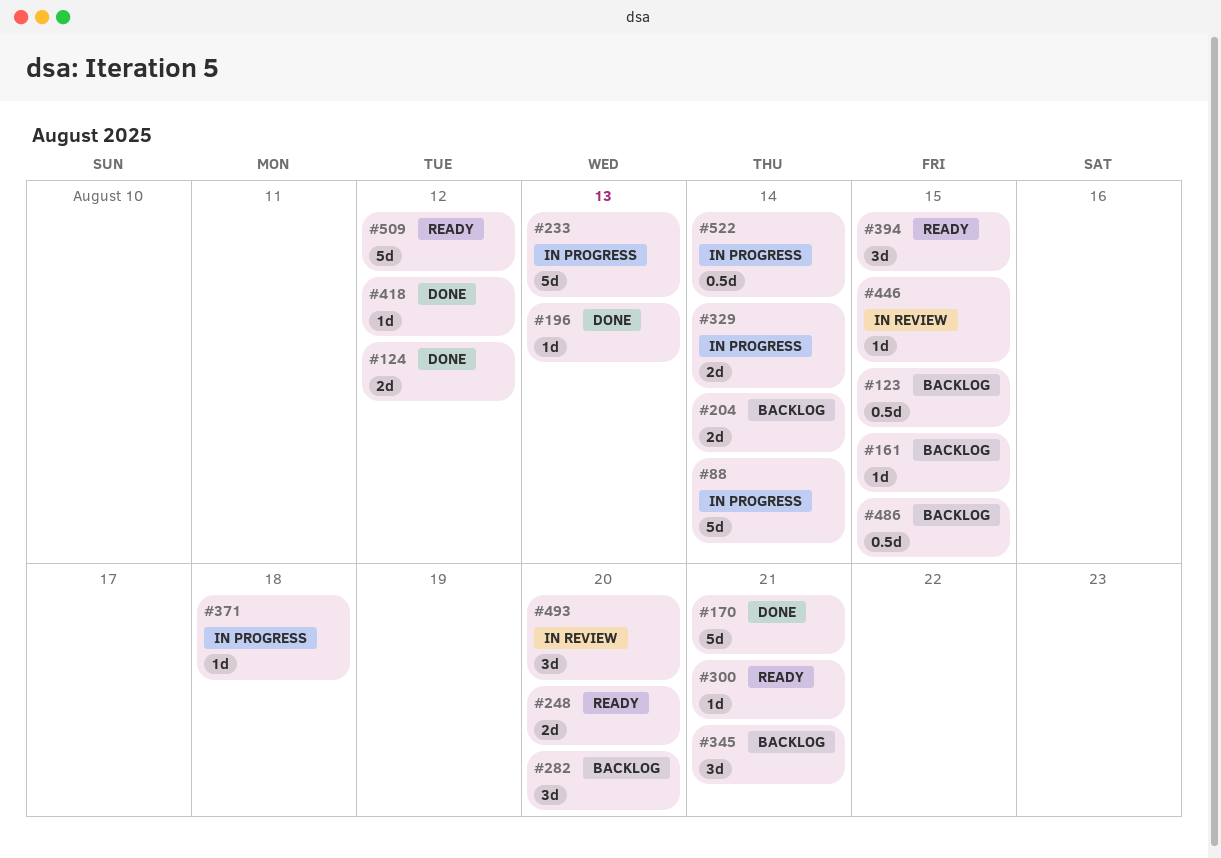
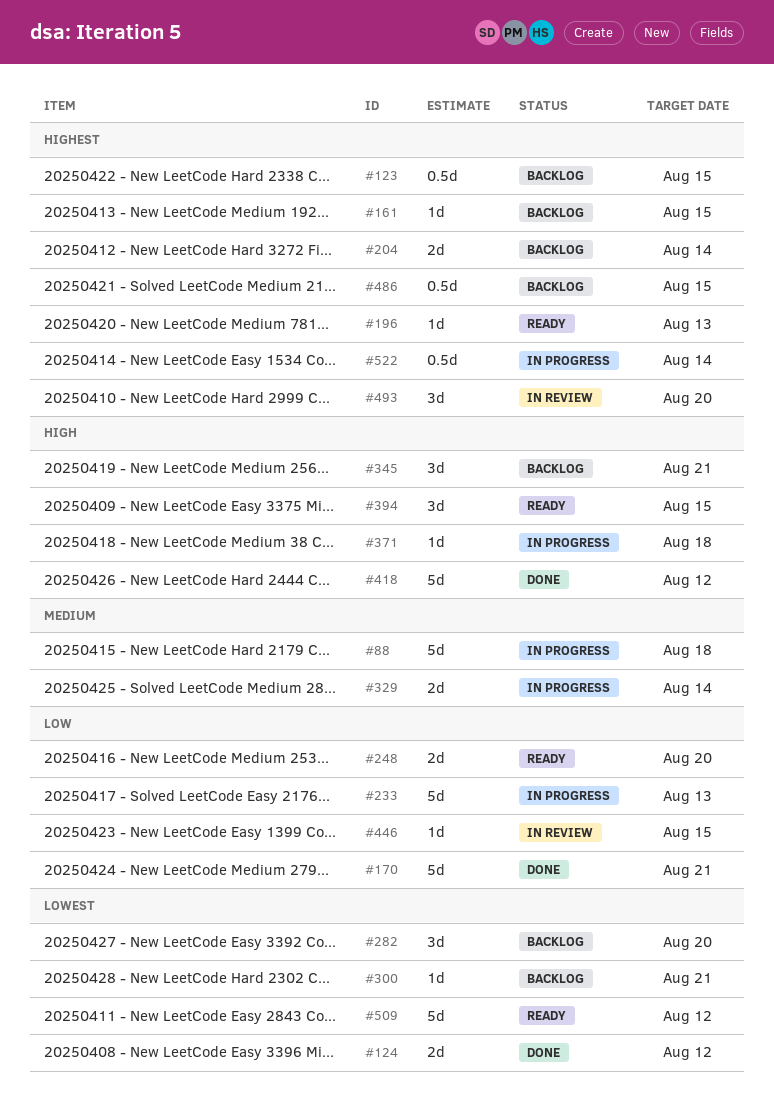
#88, due: Aug 14 -> Aug 18
#196, status: Done -> Ready
#300, status: Ready -> Backlog
#418, estimate: 1d -> 5d

